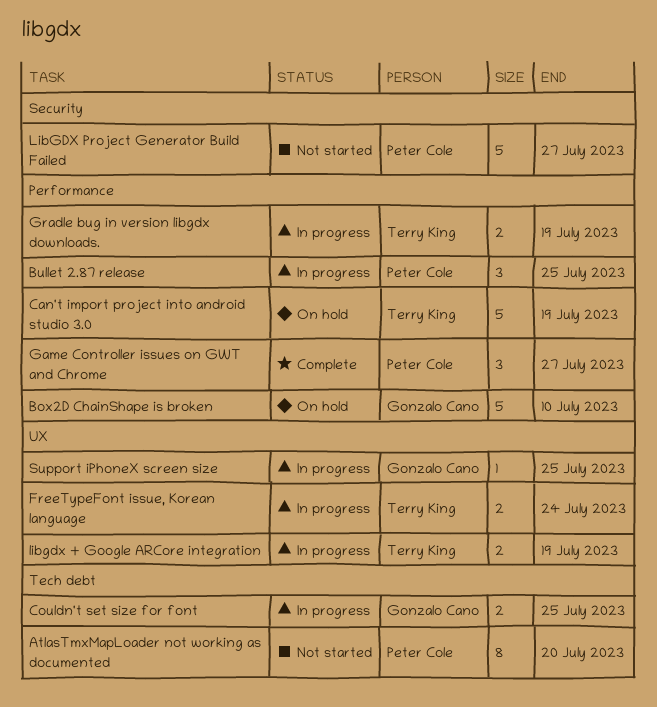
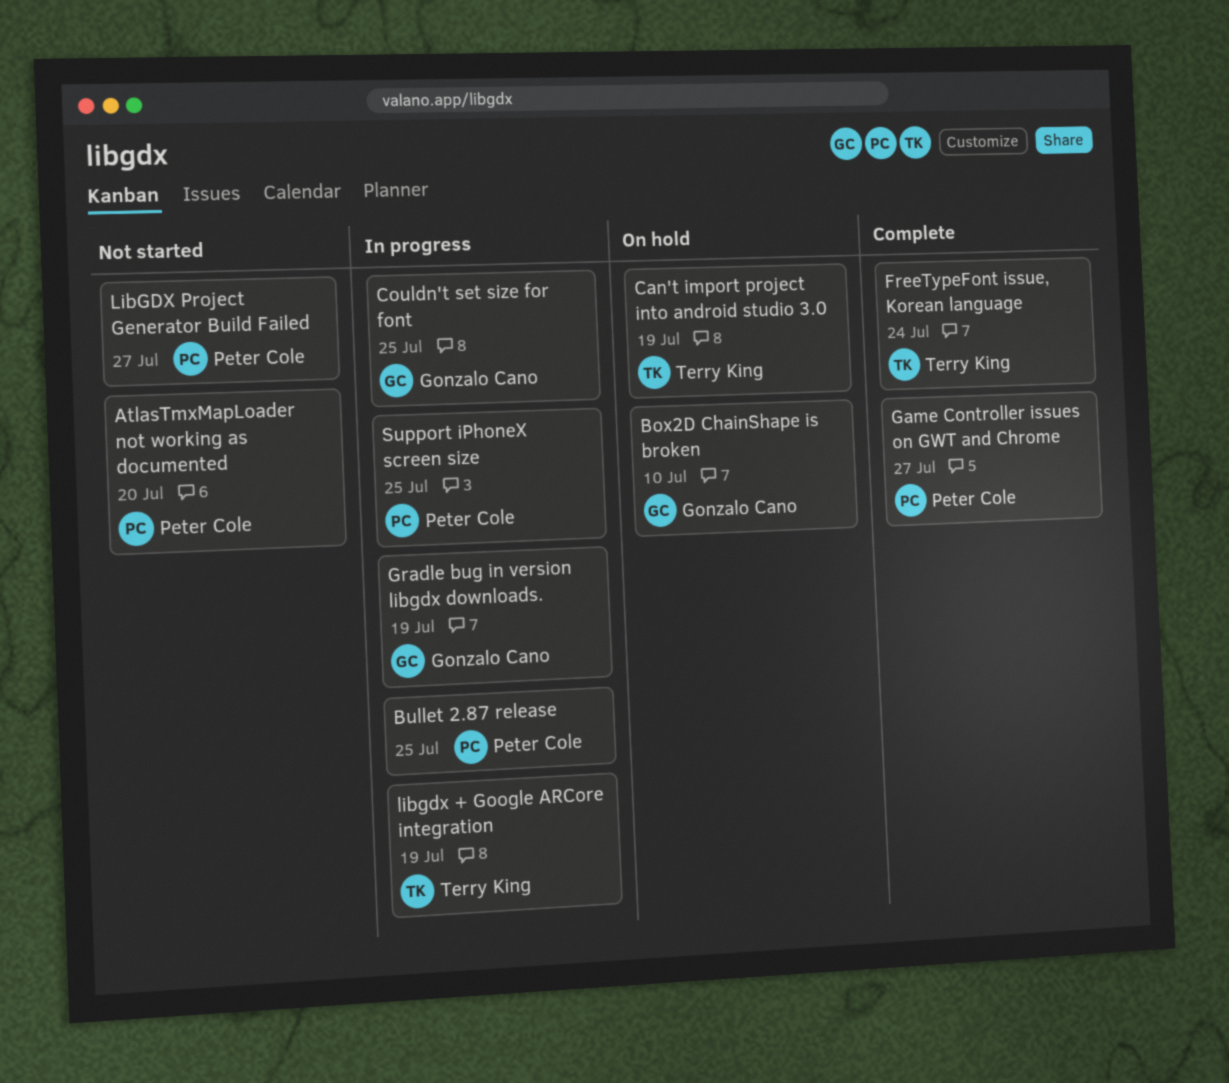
FreeTypeFont issue, Korean language, status: In progress -> Complete
Gradle bug in version libgdx downloads., owner: Terry King -> Gonzalo Cano
Support iPhoneX screen size, owner: Gonzalo Cano -> Peter Cole

